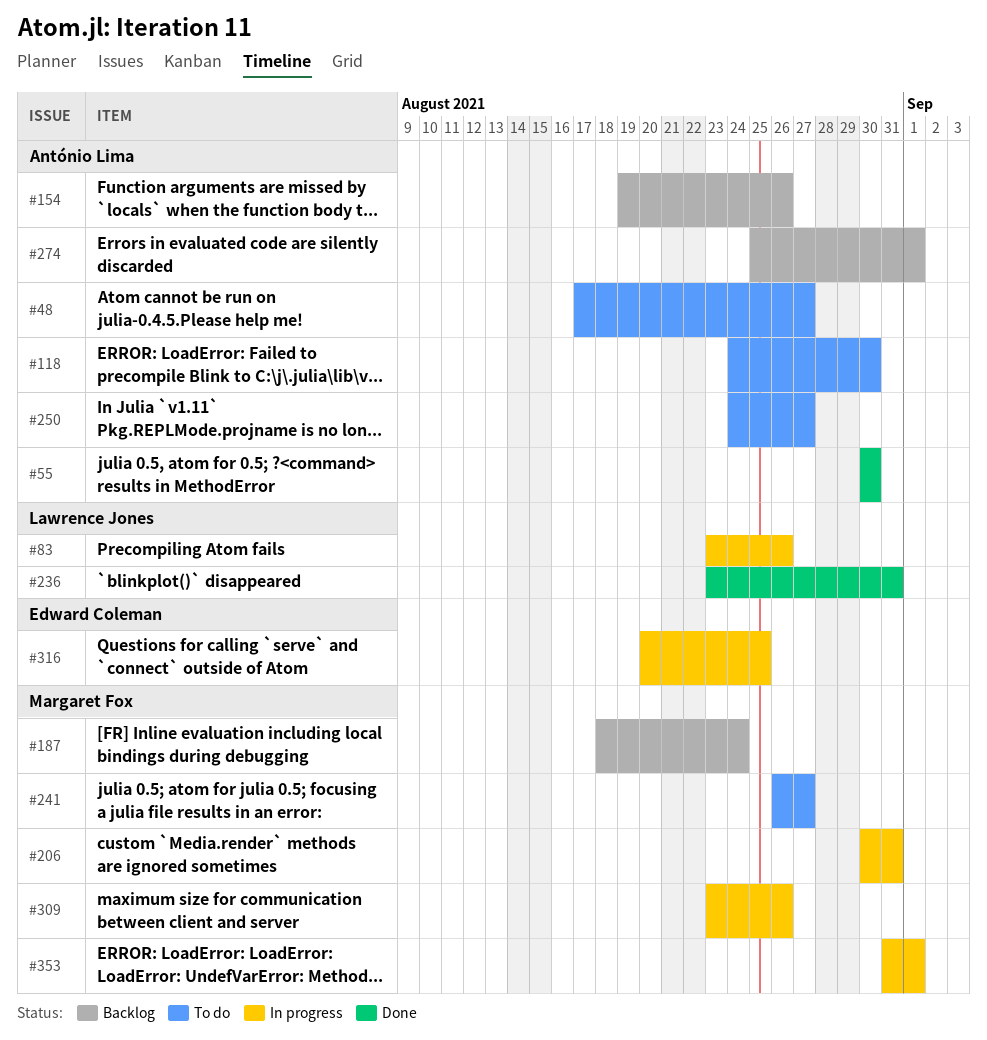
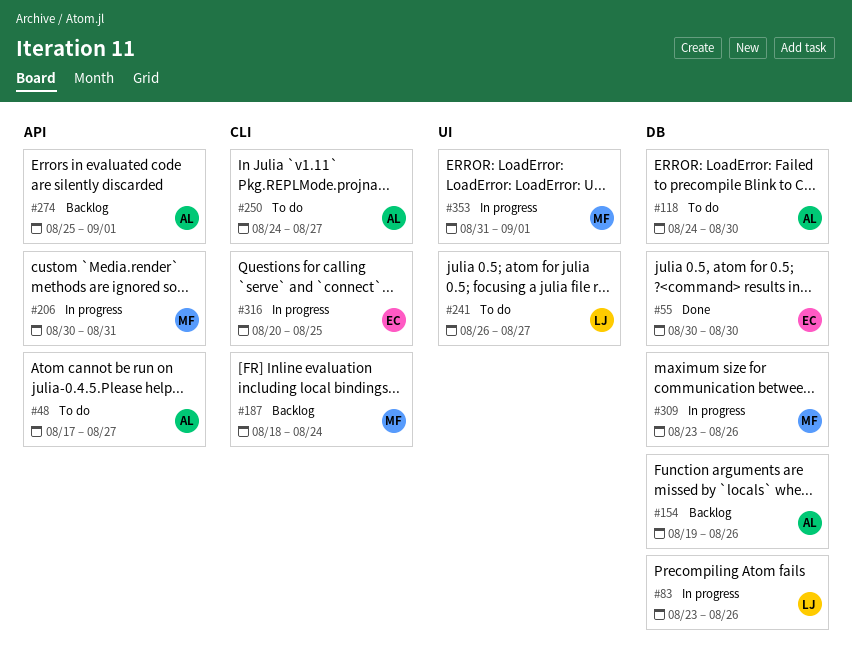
#55, owner: António Lima -> Edward Coleman
#236: present -> none
#241, owner: Margaret Fox -> Lawrence Jones

